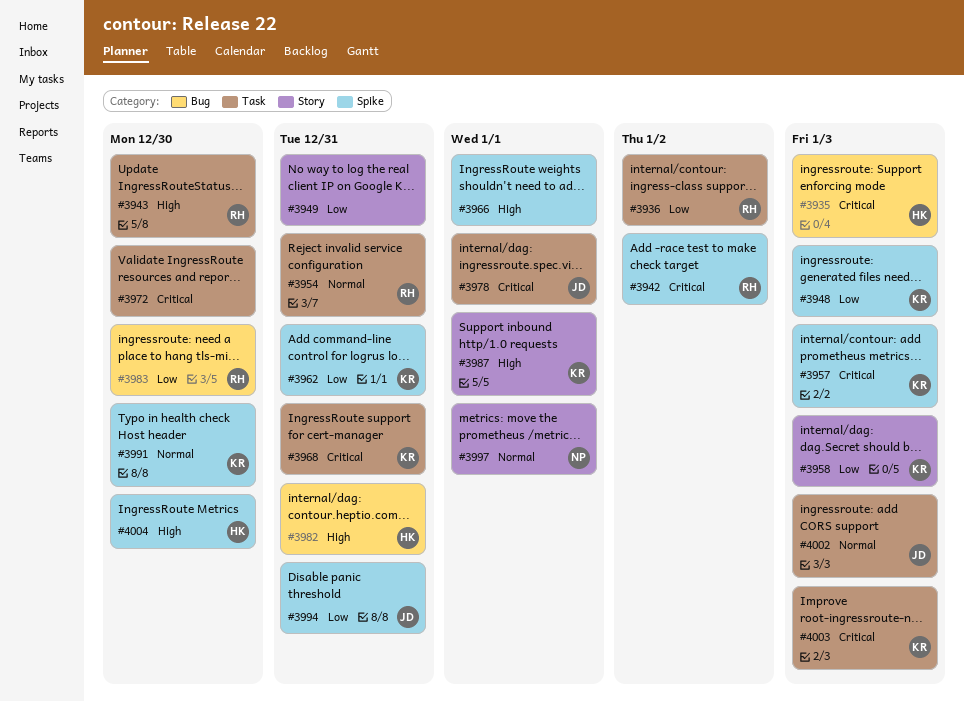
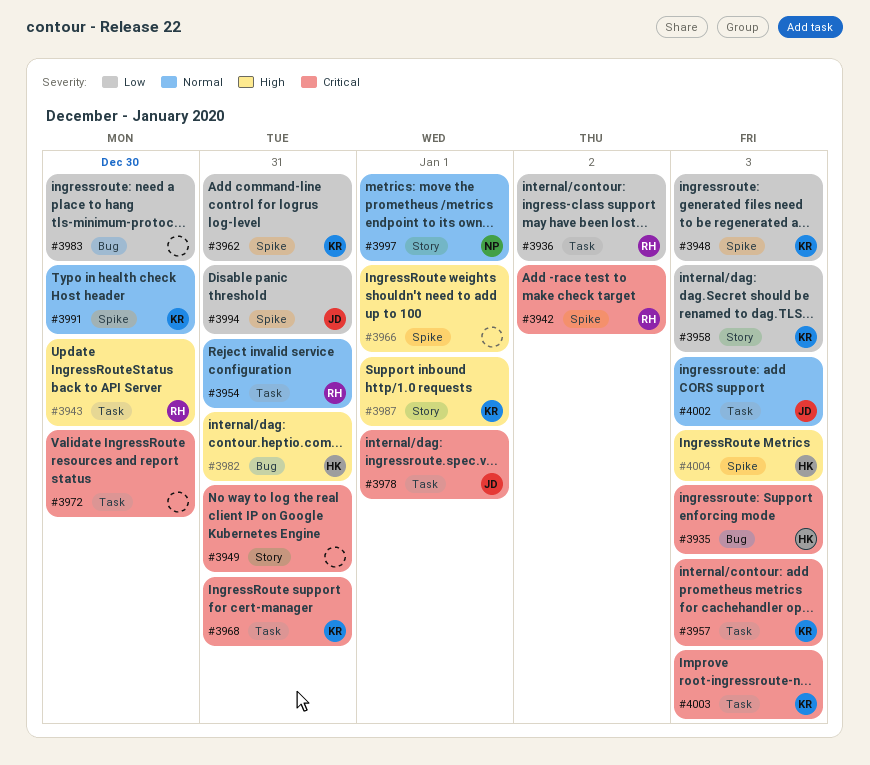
#3949, priority: Low -> Critical
#3957, label: Spike -> Task
#3983, owner: RH -> none
#4004, due: Dec 30 -> Jan 3

